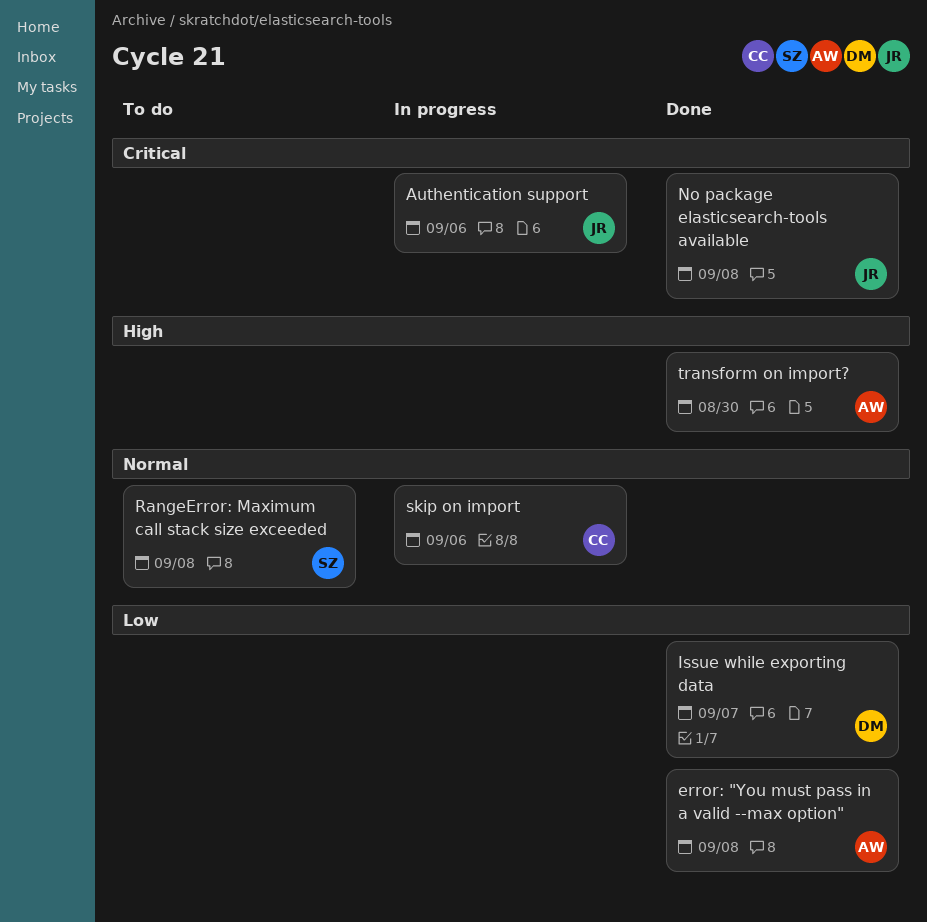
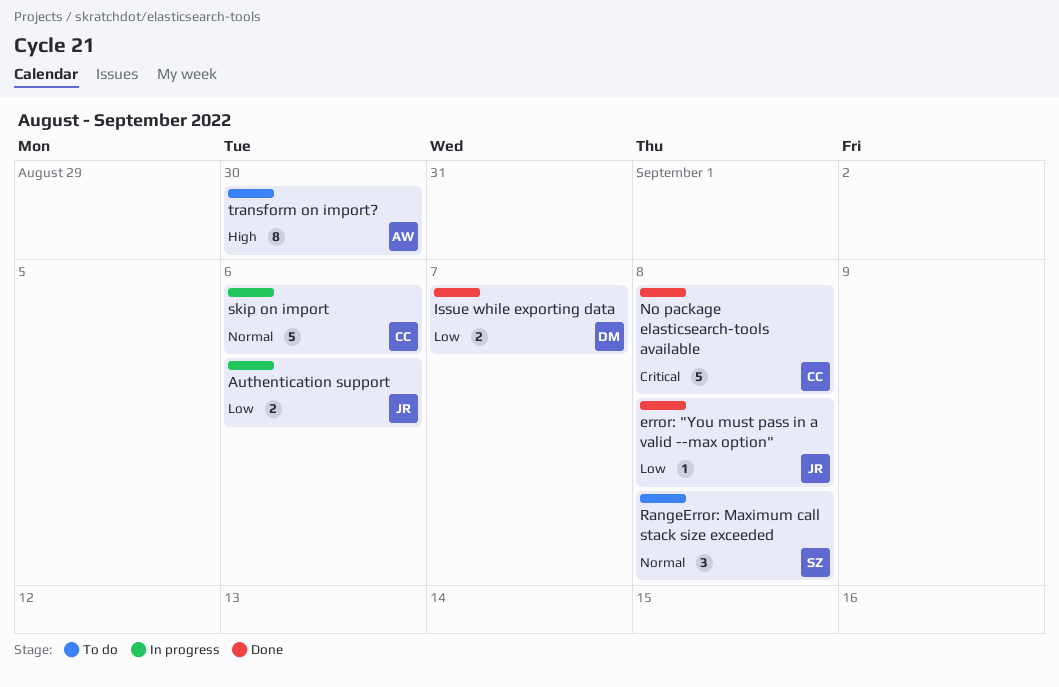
Authentication support, priority: Critical -> Low
error: "You must pass in a valid --max option", owner: AW -> JR
No package elasticsearch-tools available, owner: JR -> CC
transform on import?, status: Done -> To do

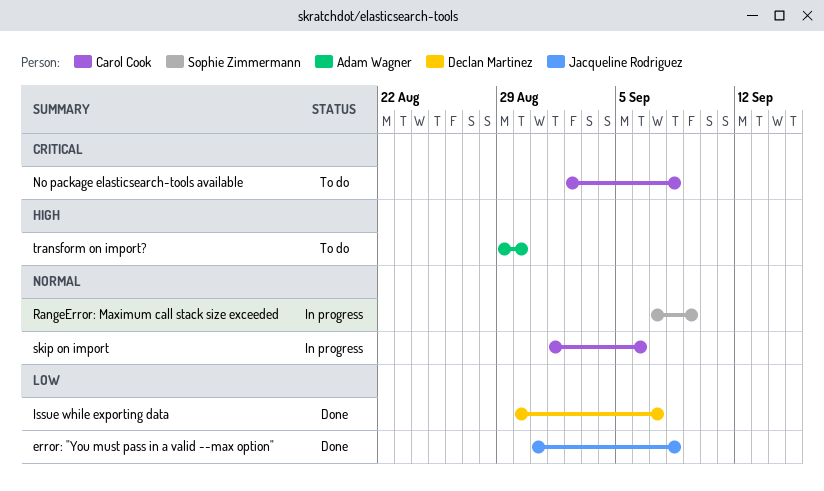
Authentication support: present -> none
No package elasticsearch-tools available, status: Done -> To do
RangeError: Maximum call stack size exceeded, status: To do -> In progress
RangeError: Maximum call stack size exceeded, due: Sep 8 -> Sep 9

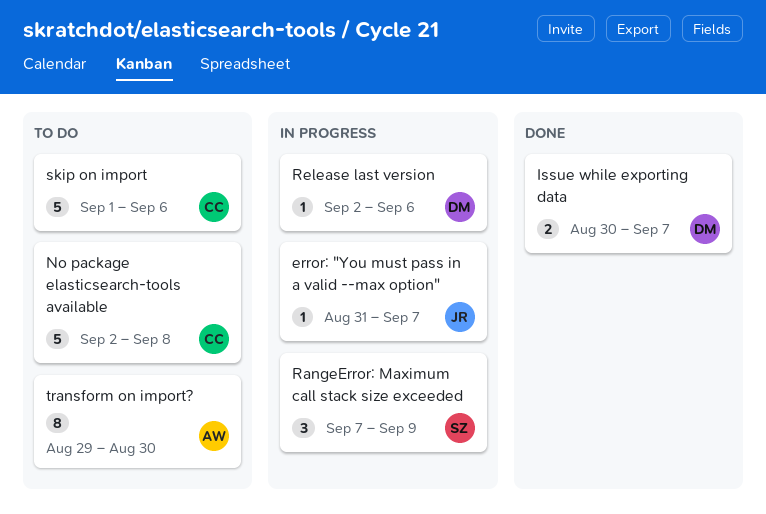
error: "You must pass in a valid --max option", status: Done -> In progress
error: "You must pass in a valid --max option", due: Sep 8 -> Sep 7
Release last version: none -> present
skip on import, status: In progress -> To do

